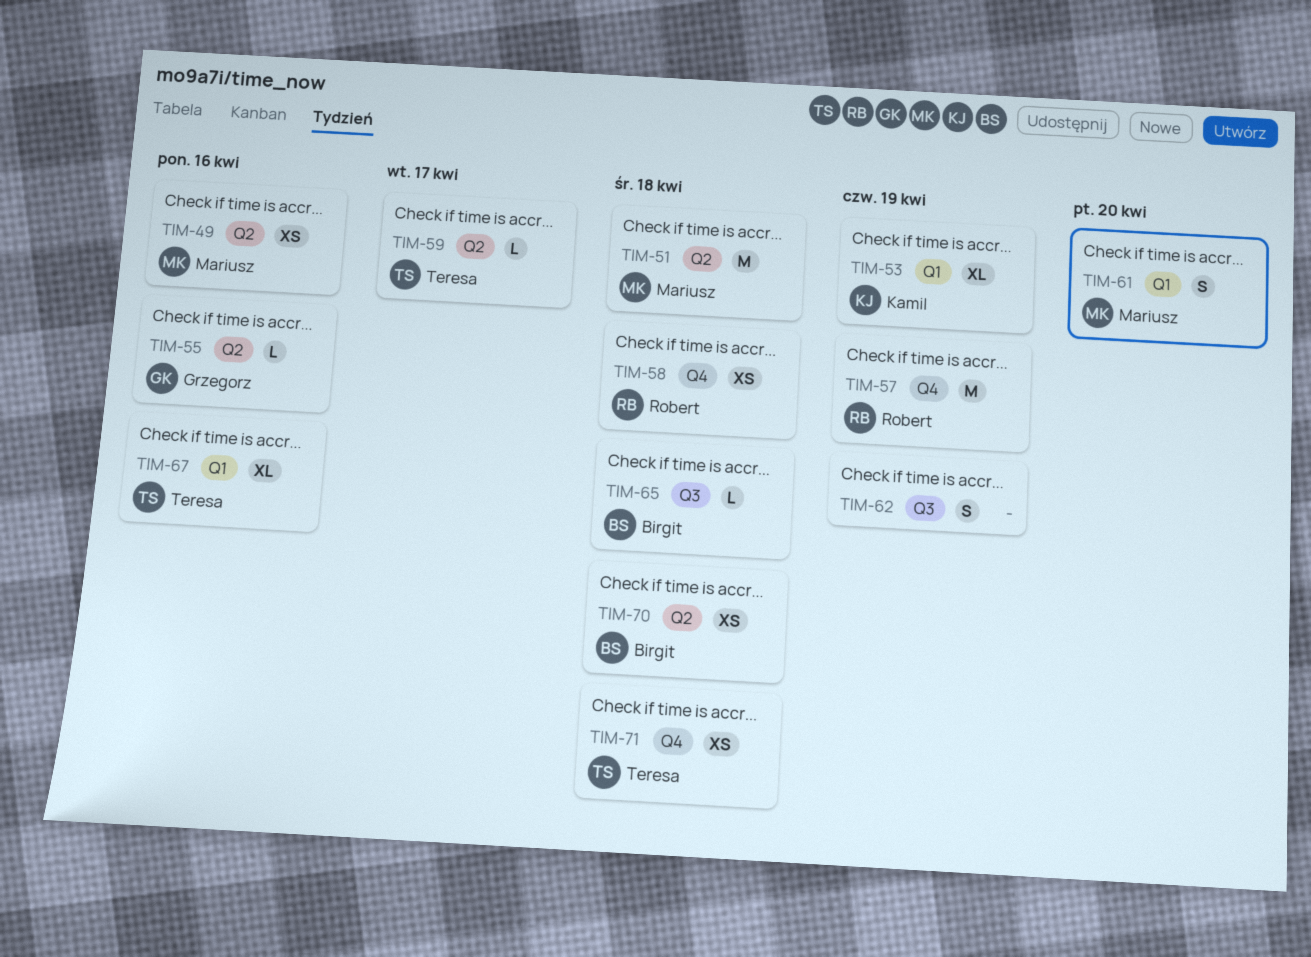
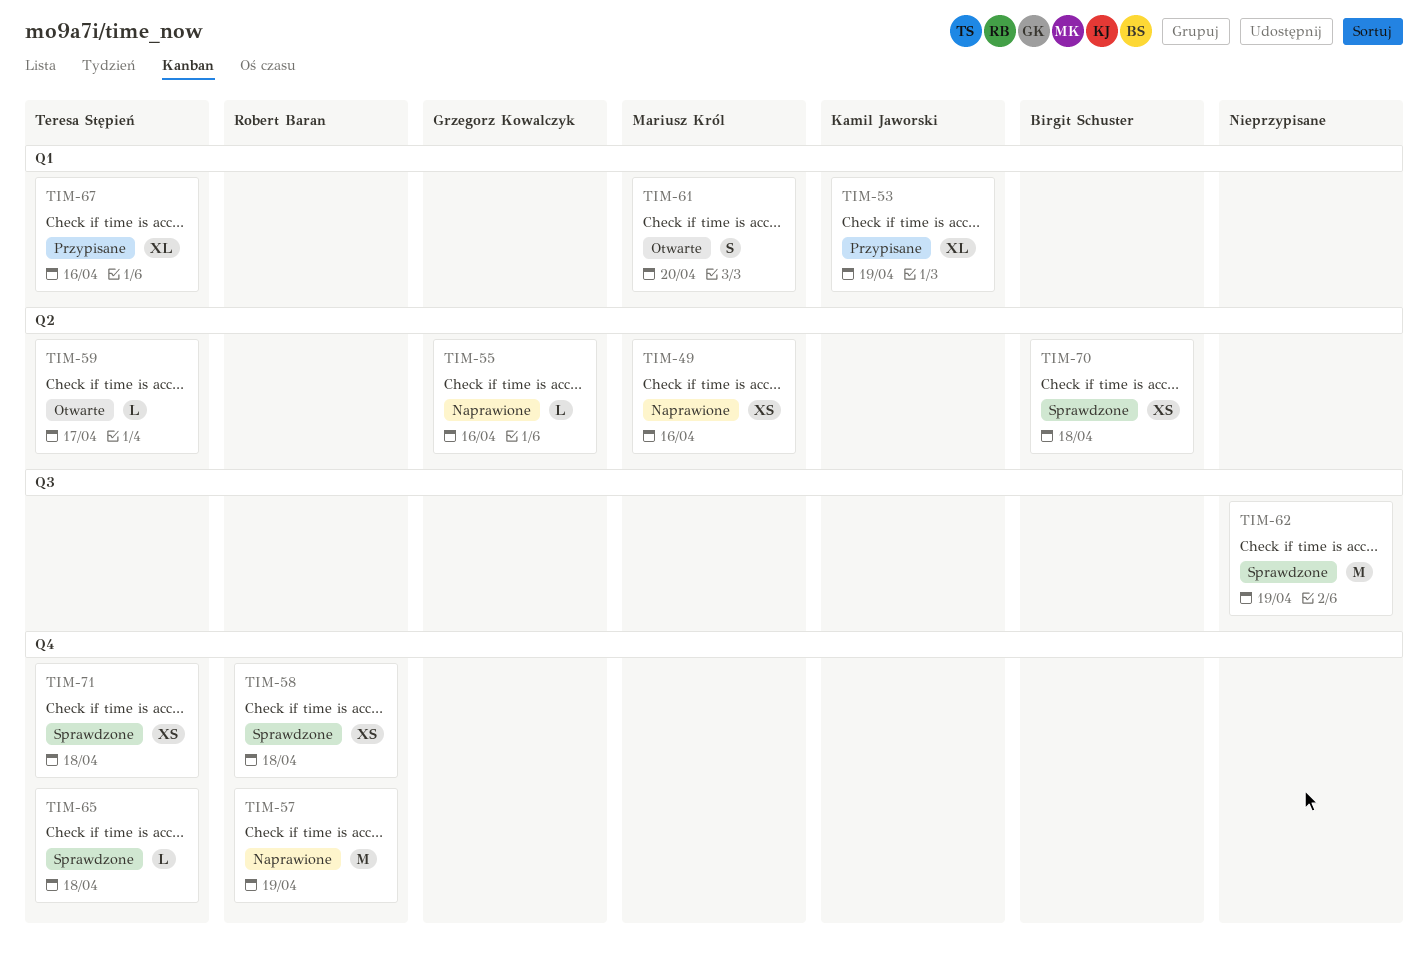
TIM-51: present -> none
TIM-62, estimate: S -> M
TIM-65, owner: Birgit Schuster -> Teresa Stępień
TIM-65, label: Q3 -> Q4

